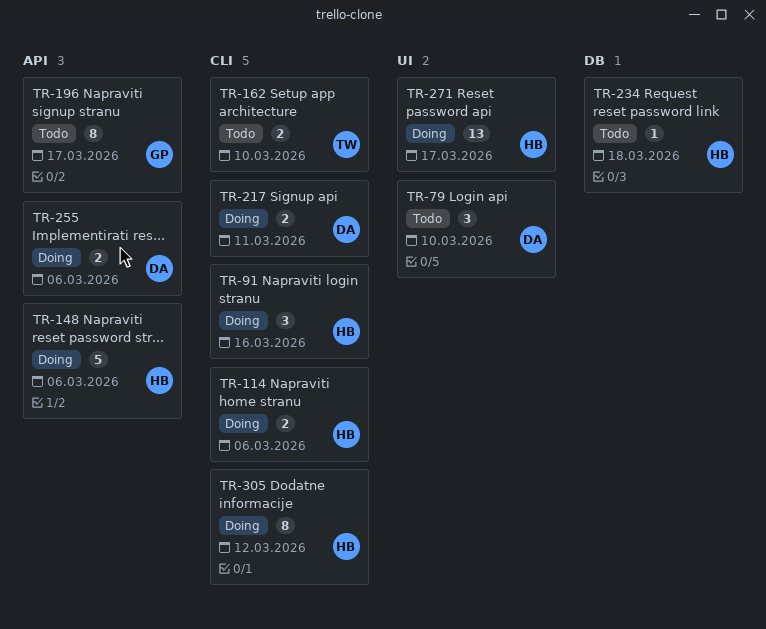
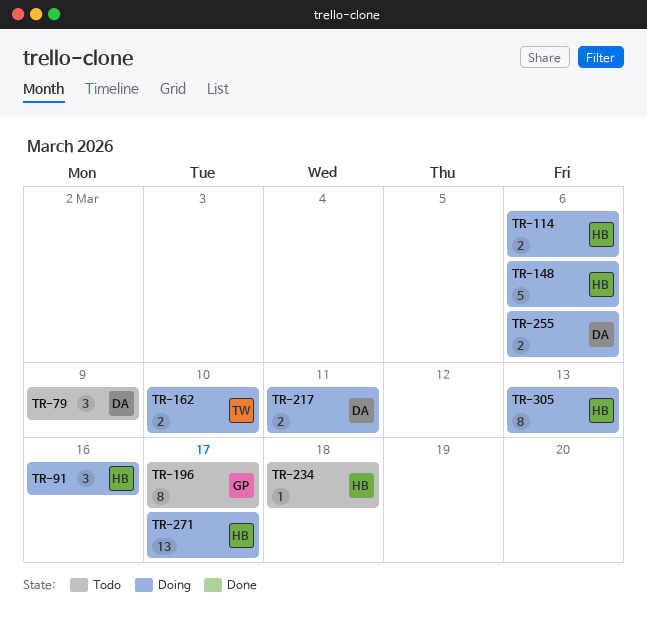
TR-79, due: Mar 10 -> Mar 9
TR-162, status: Todo -> Doing
TR-305, due: Mar 12 -> Mar 13

